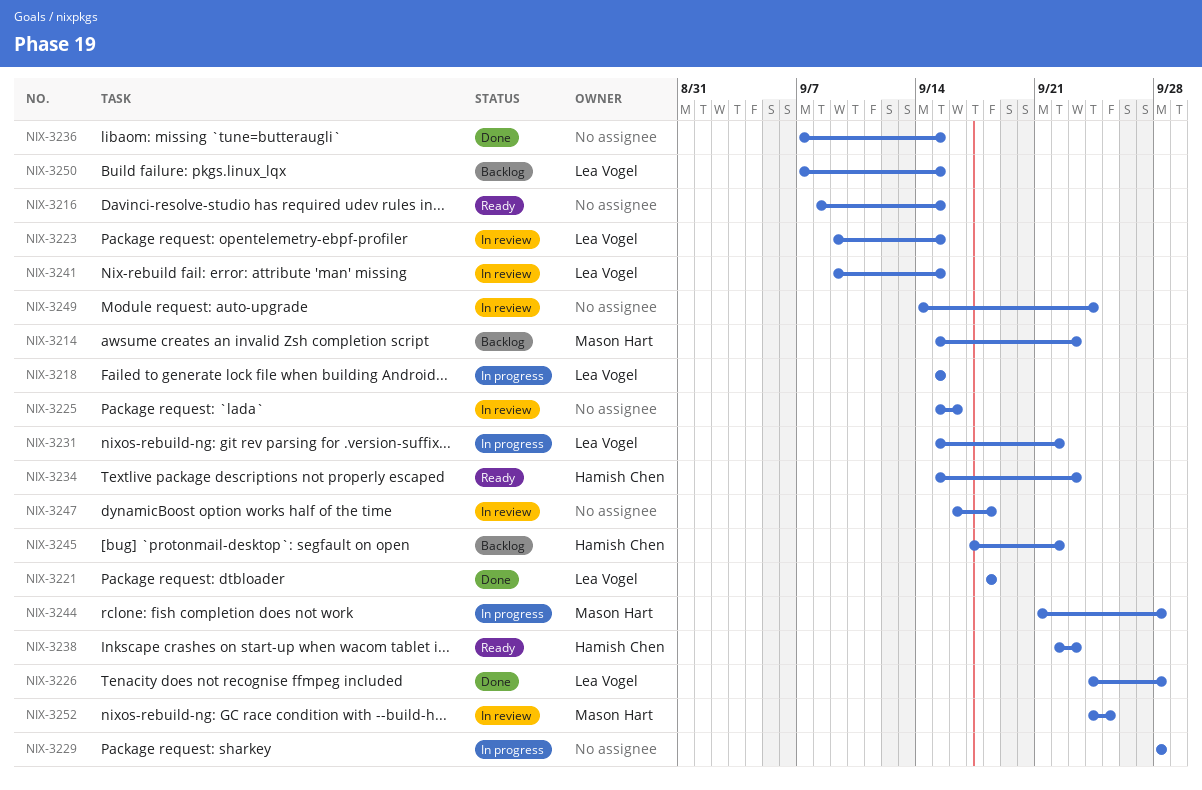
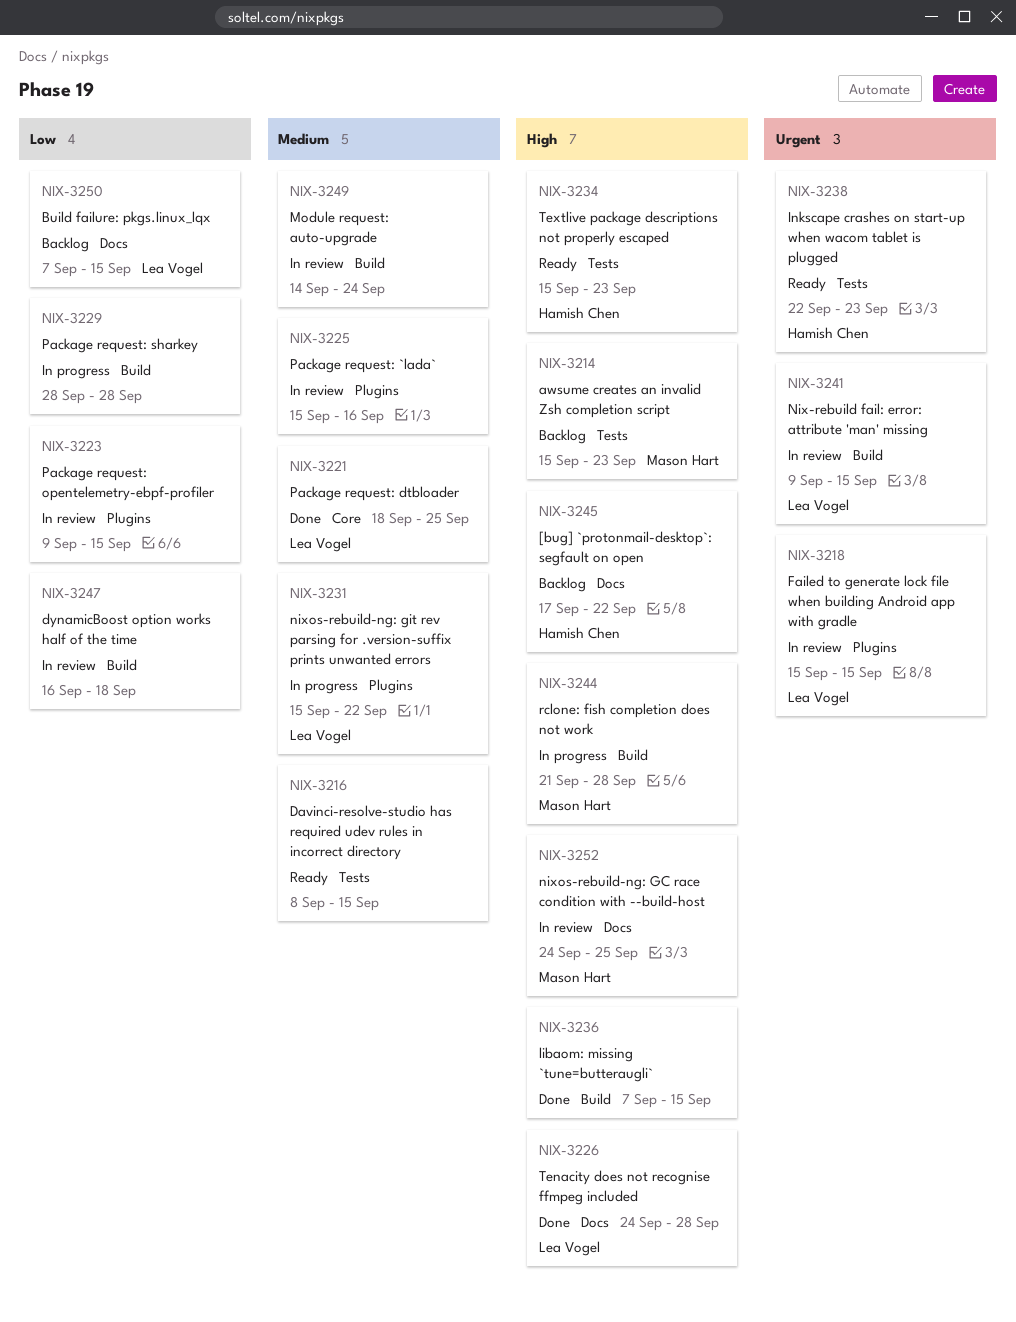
NIX-3218, status: In progress -> In review
NIX-3221, due: Sep 18 -> Sep 25
NIX-3223, owner: Lea Vogel -> none

